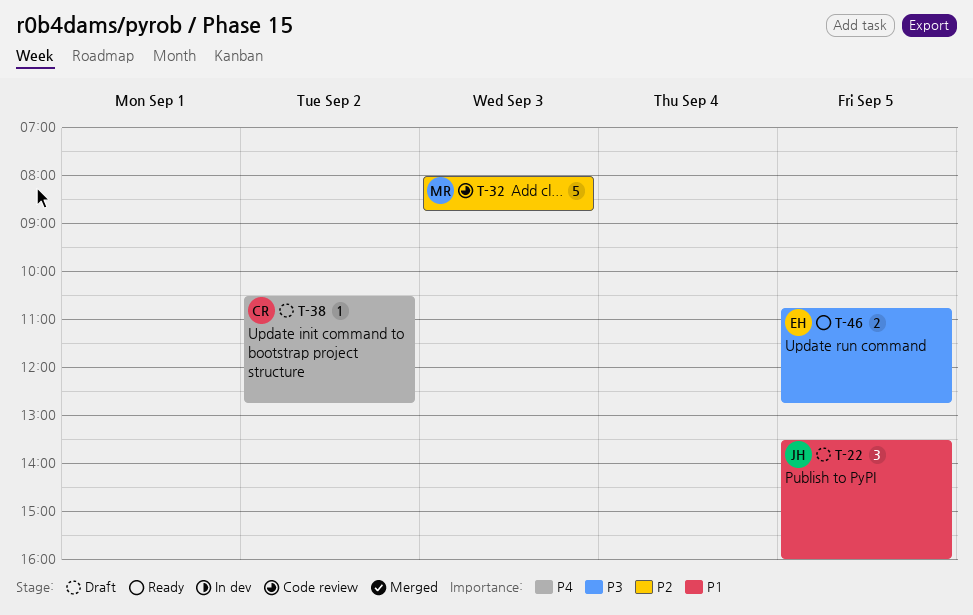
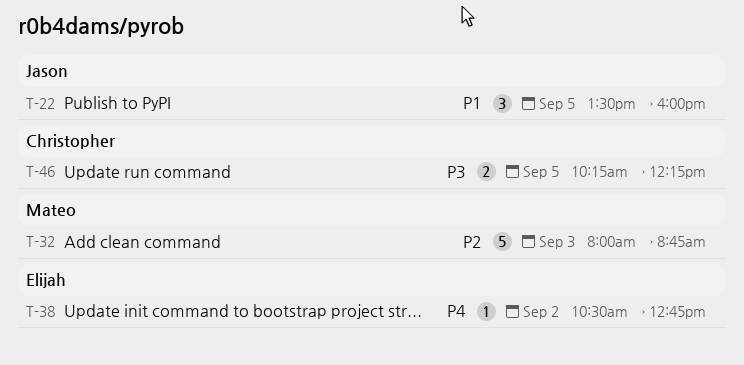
T-38, owner: Christopher -> Elijah
T-46, owner: Elijah -> Christopher
T-46, begins: 10:45 -> 10:15
T-46, ends: 12:45 -> 12:15

